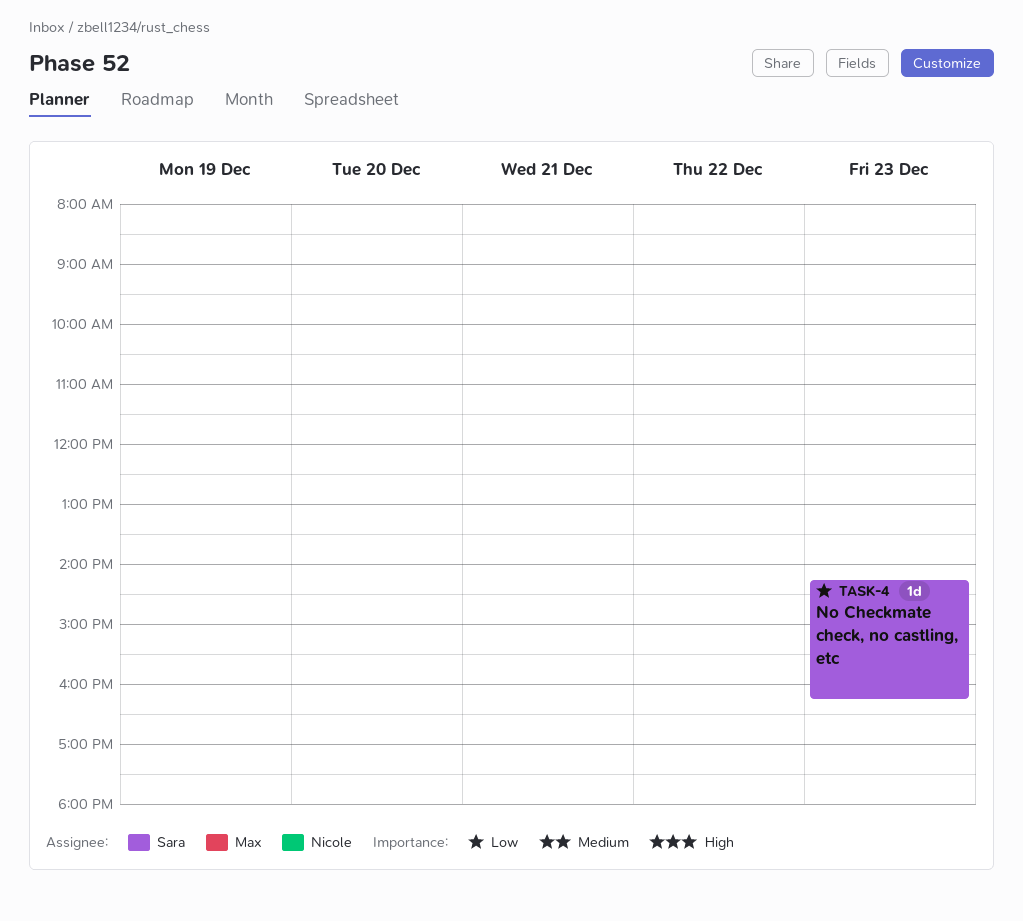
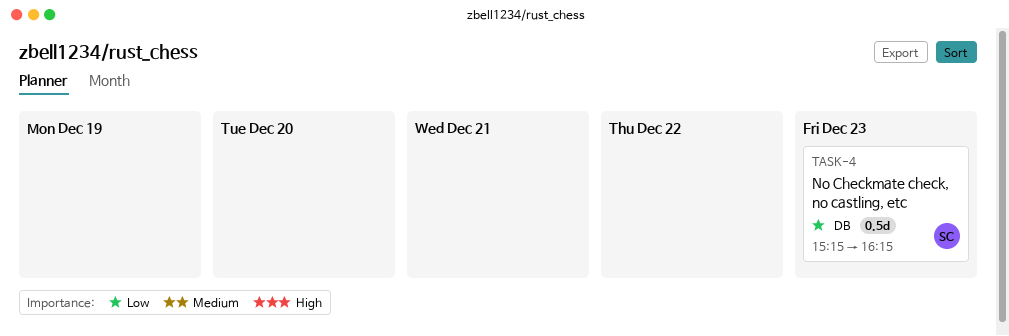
TASK-4, estimate: 1d -> 0.5d
TASK-4, begins: 14:15 -> 15:15

